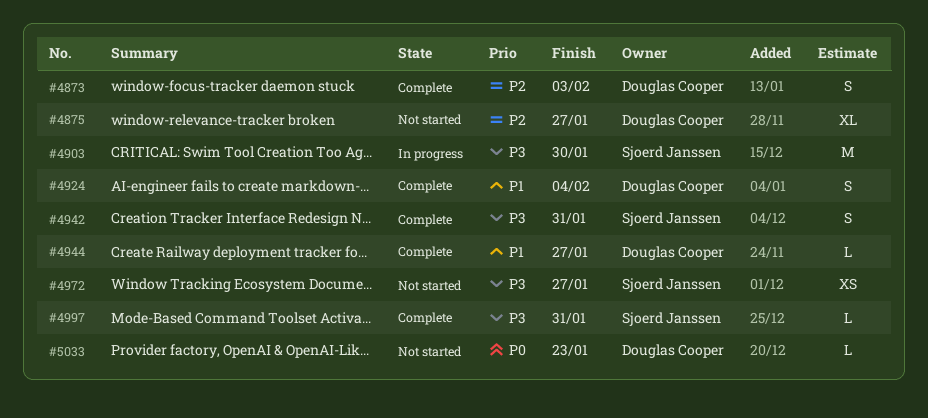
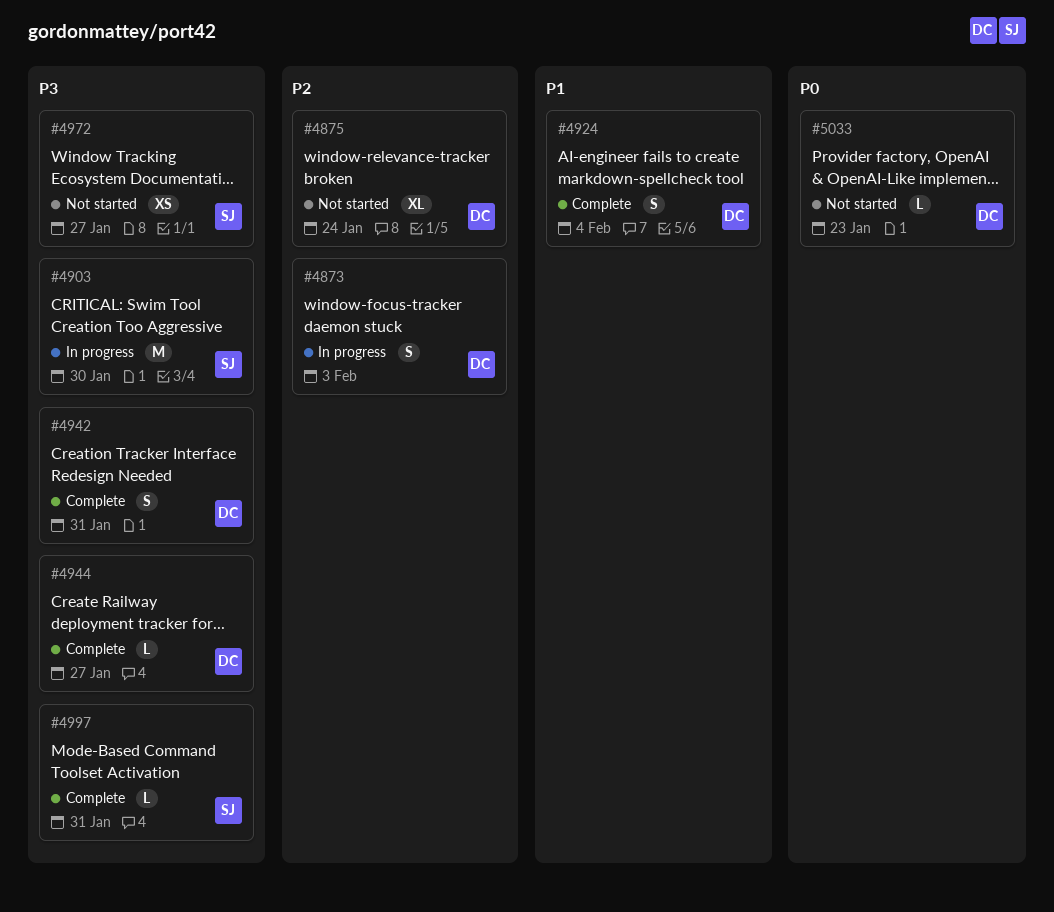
#4873, status: Complete -> In progress
#4875, due: Jan 27 -> Jan 24
#4942, owner: Sjoerd Janssen -> Douglas Cooper
#4944, priority: P1 -> P3

